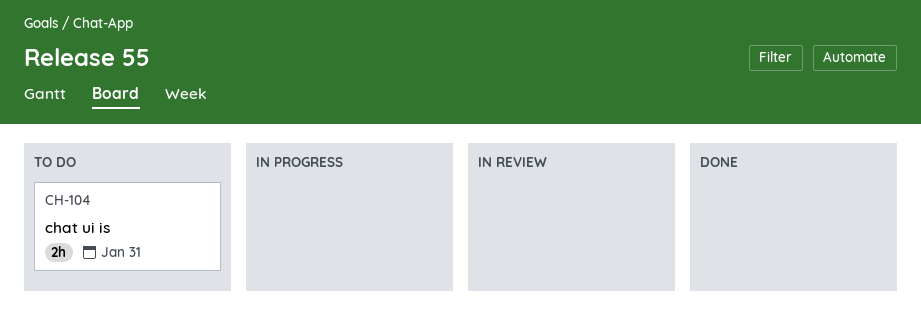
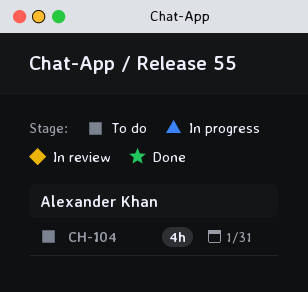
CH-104, estimate: 2h -> 4h

